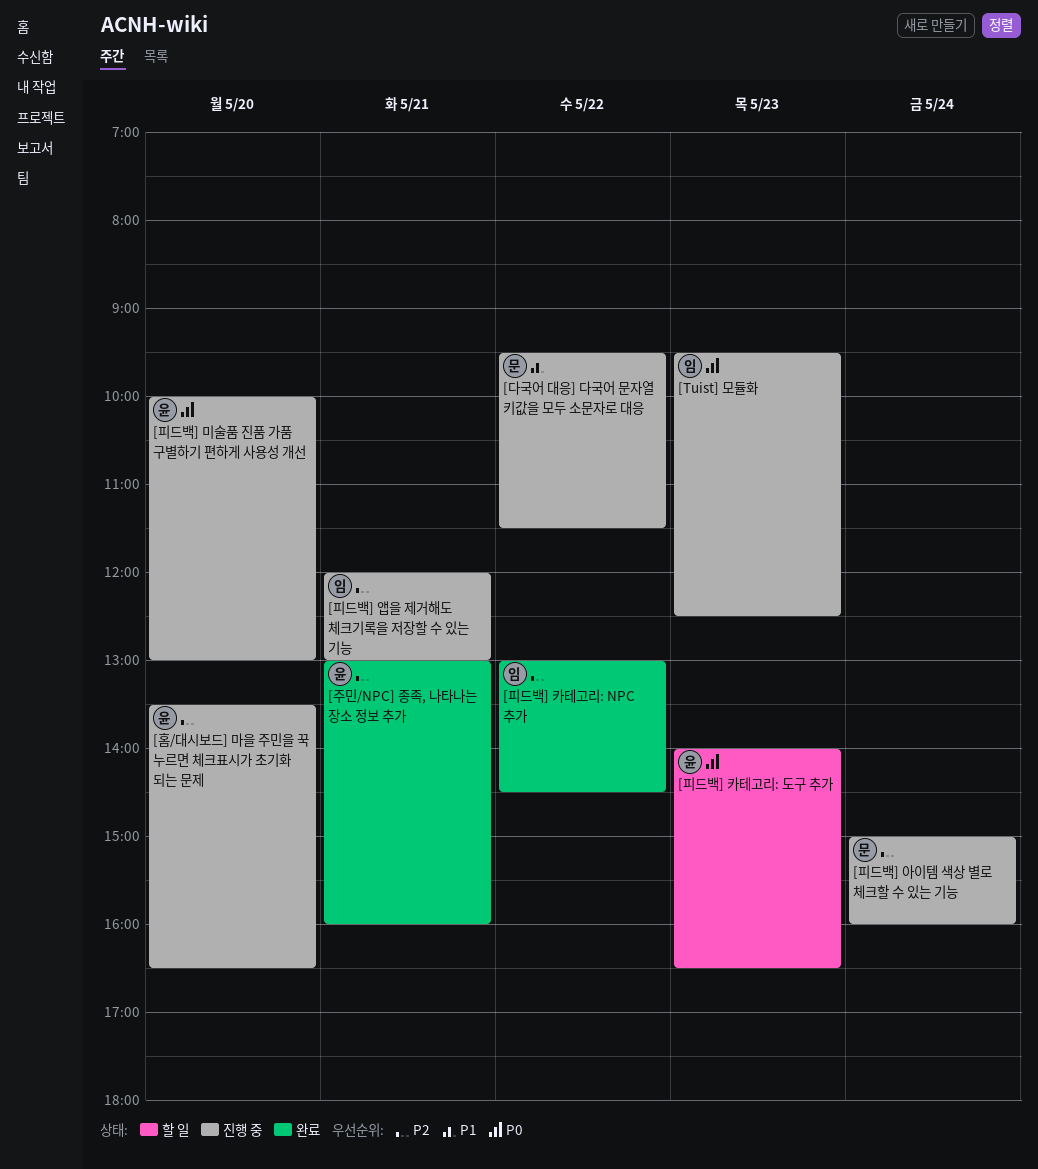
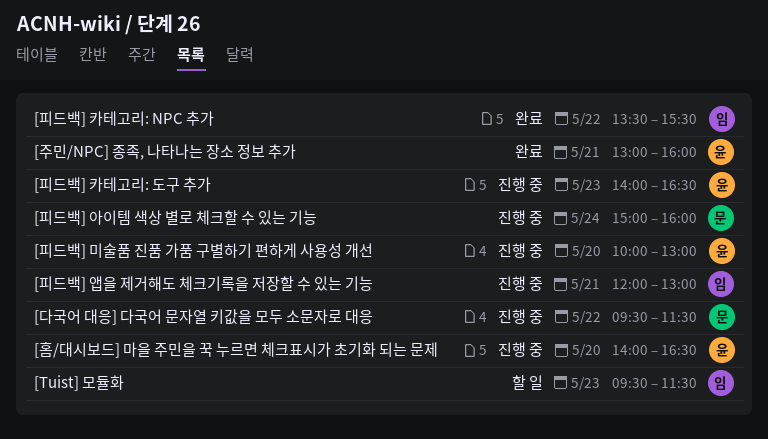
[Tuist] 모듈화, status: 진행 중 -> 할 일
[Tuist] 모듈화, ends: 12:30 -> 11:30
[피드백] 카테고리: NPC 추가, begins: 13:00 -> 13:30
[피드백] 카테고리: NPC 추가, ends: 14:30 -> 15:30
[피드백] 카테고리: 도구 추가, status: 할 일 -> 진행 중
[홈/대시보드] 마을 주민을 꾹 누르면 체크표시가 초기화 되는 문제, begins: 13:30 -> 14:00

